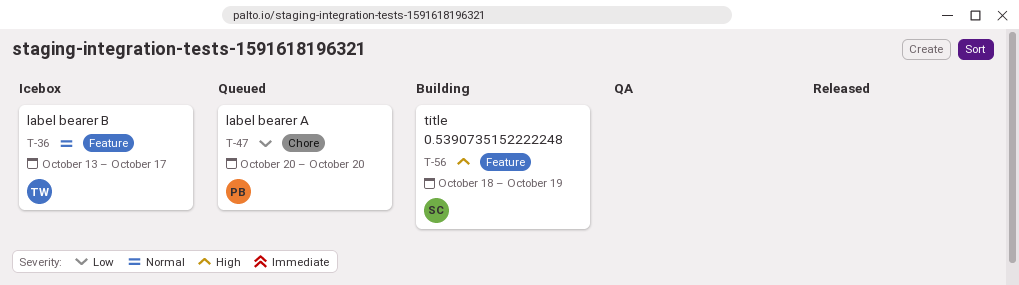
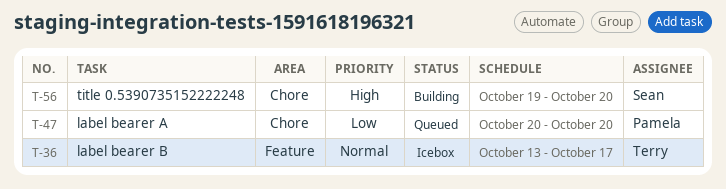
T-56, label: Feature -> Chore
T-56, start: Oct 18 -> Oct 19
T-56, due: Oct 19 -> Oct 20

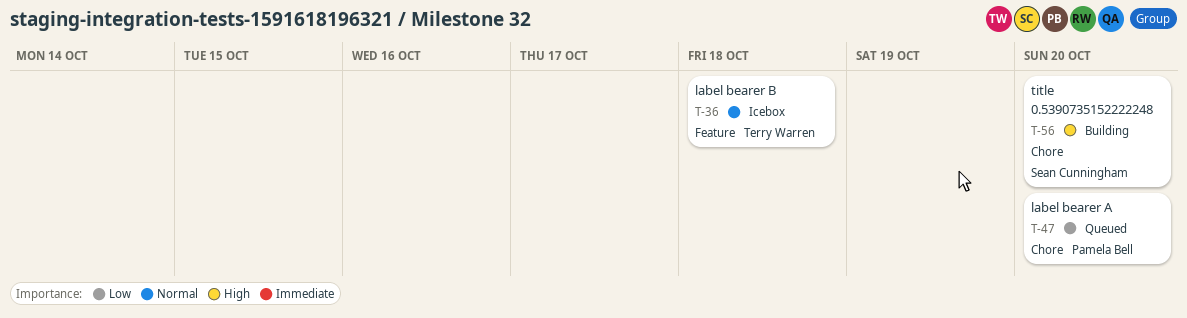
T-36, due: Oct 17 -> Oct 18

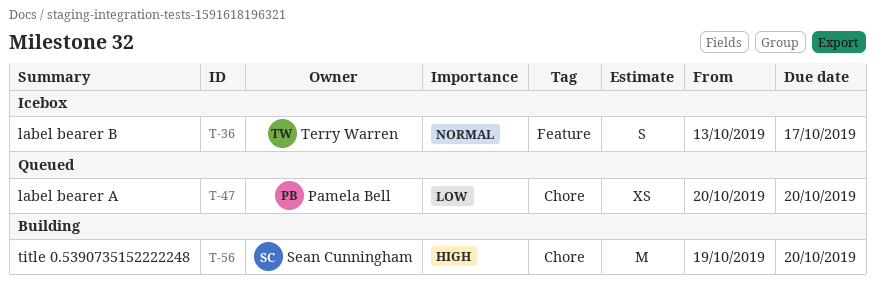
T-36, due: Oct 18 -> Oct 17

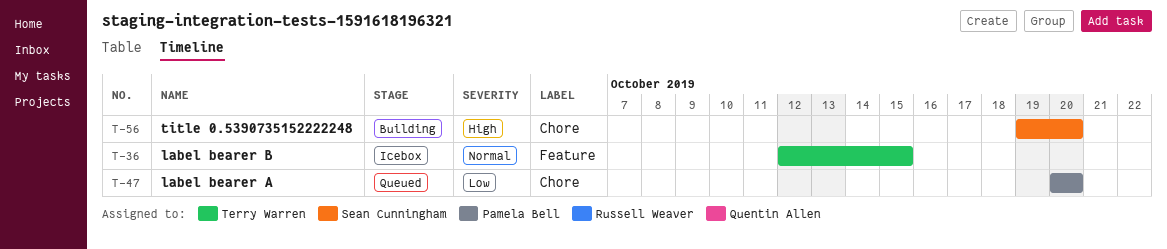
T-36, start: Oct 13 -> Oct 12
T-36, due: Oct 17 -> Oct 15

